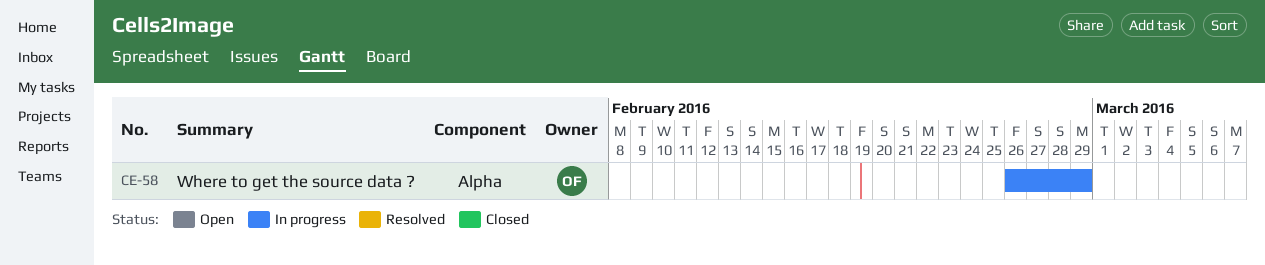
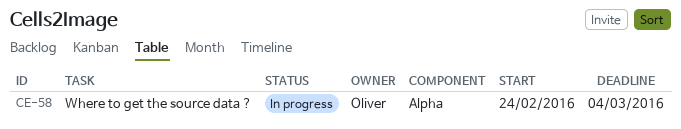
CE-58, start: Feb 26 -> Feb 24
CE-58, due: Feb 29 -> Mar 4

